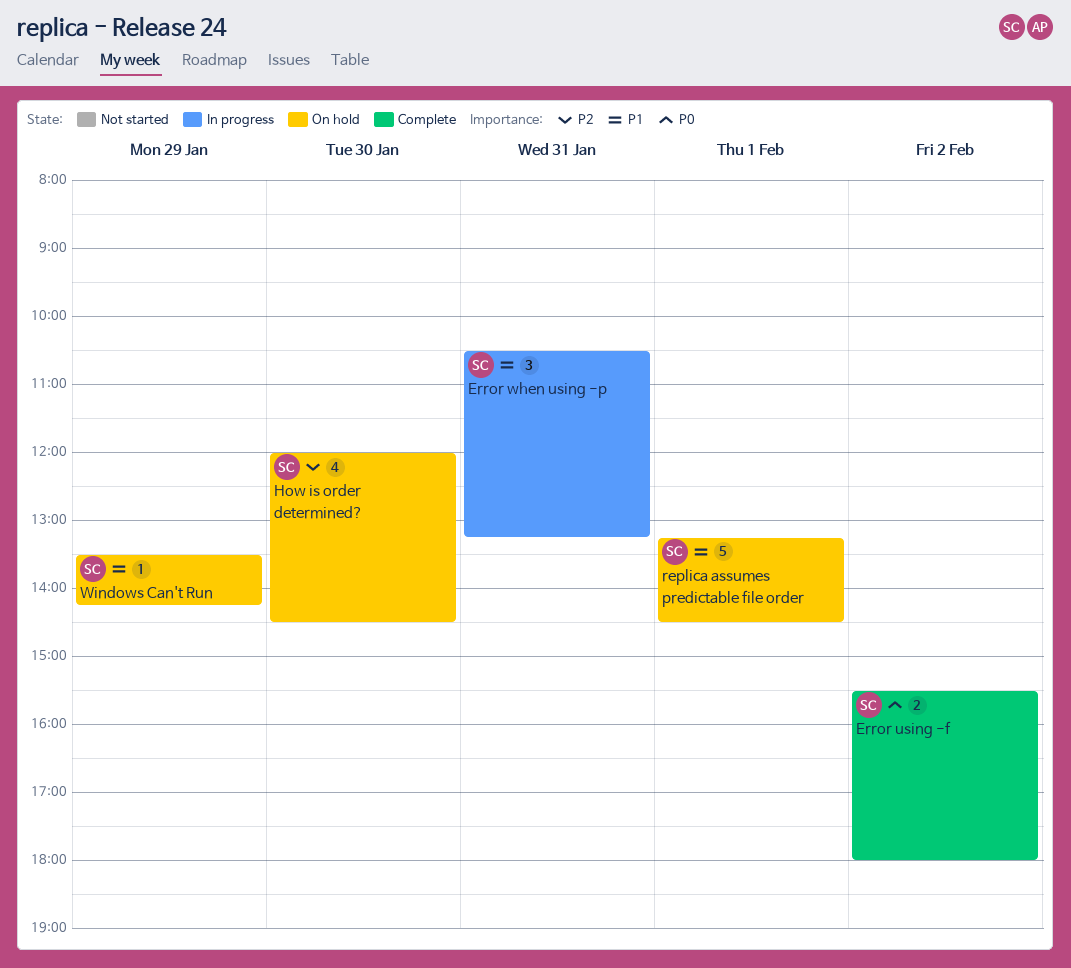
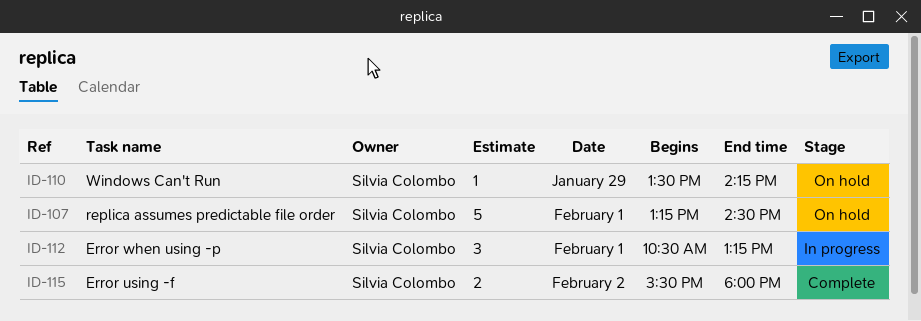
Error when using -p, day: Jan 31 -> Feb 1
How is order determined?: present -> none

